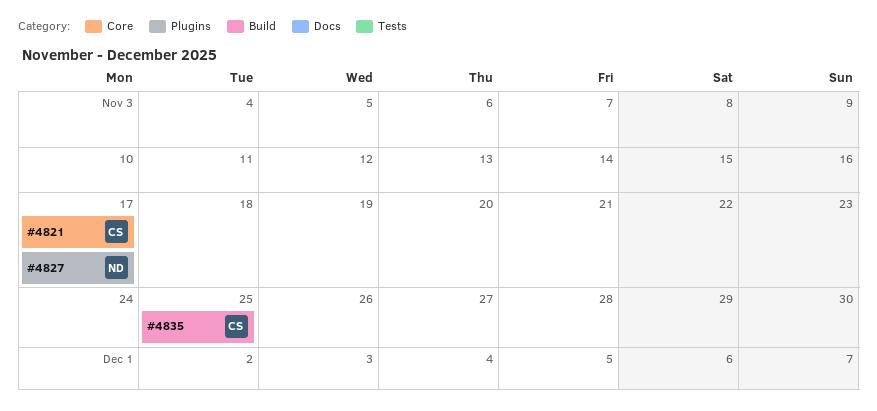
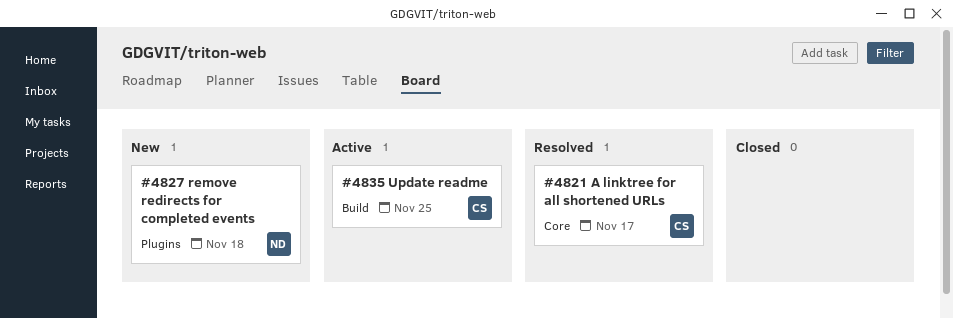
#4827, due: Nov 17 -> Nov 18

